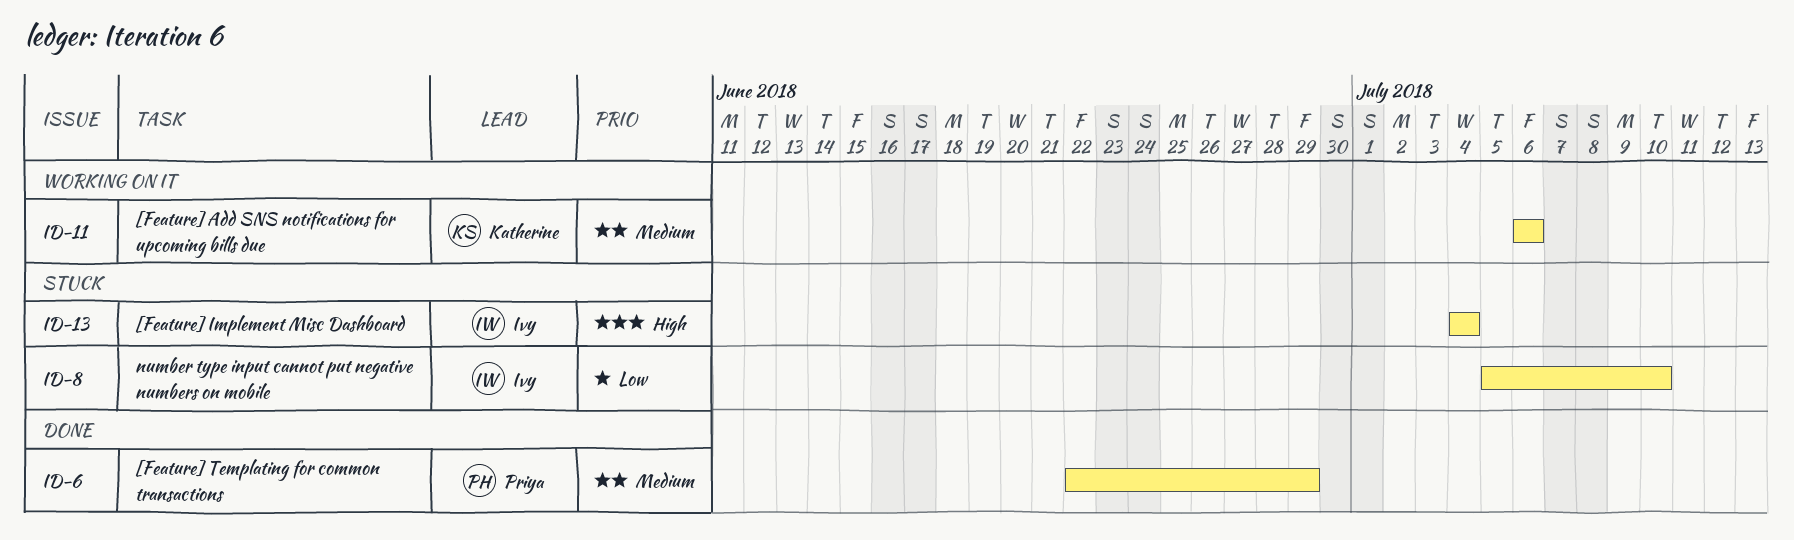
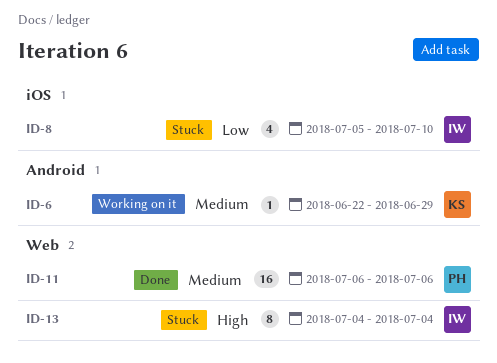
ID-6, status: Done -> Working on it
ID-6, owner: Priya -> Katherine
ID-11, status: Working on it -> Done
ID-11, owner: Katherine -> Priya

